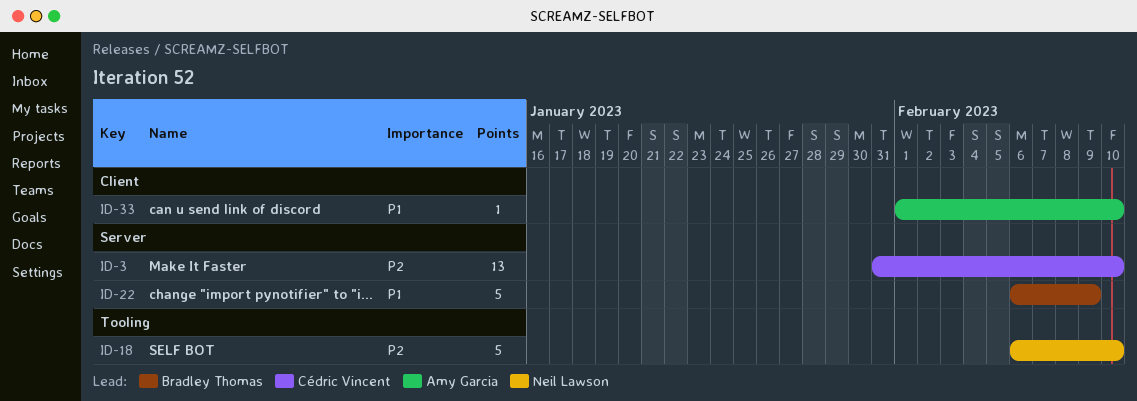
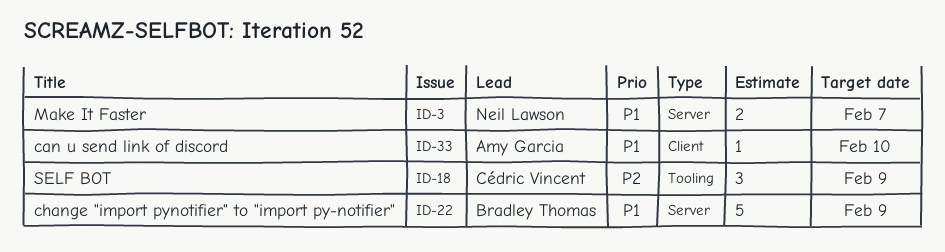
ID-3, owner: Cédric Vincent -> Neil Lawson
ID-3, priority: P2 -> P1
ID-3, estimate: 13 -> 2
ID-3, due: Feb 10 -> Feb 7
ID-18, owner: Neil Lawson -> Cédric Vincent
ID-18, estimate: 5 -> 3
ID-18, due: Feb 10 -> Feb 9

